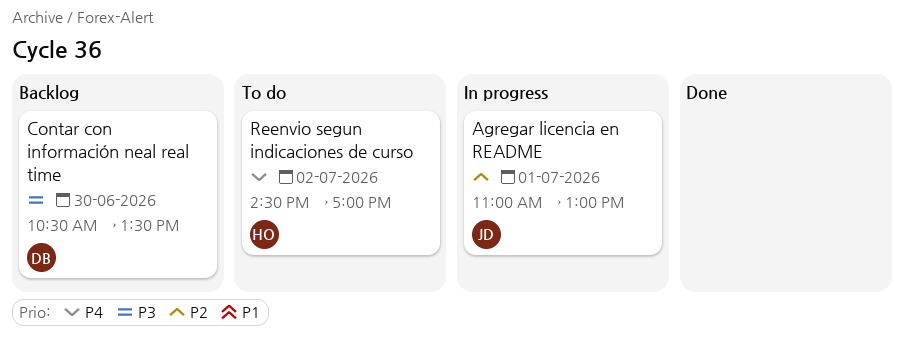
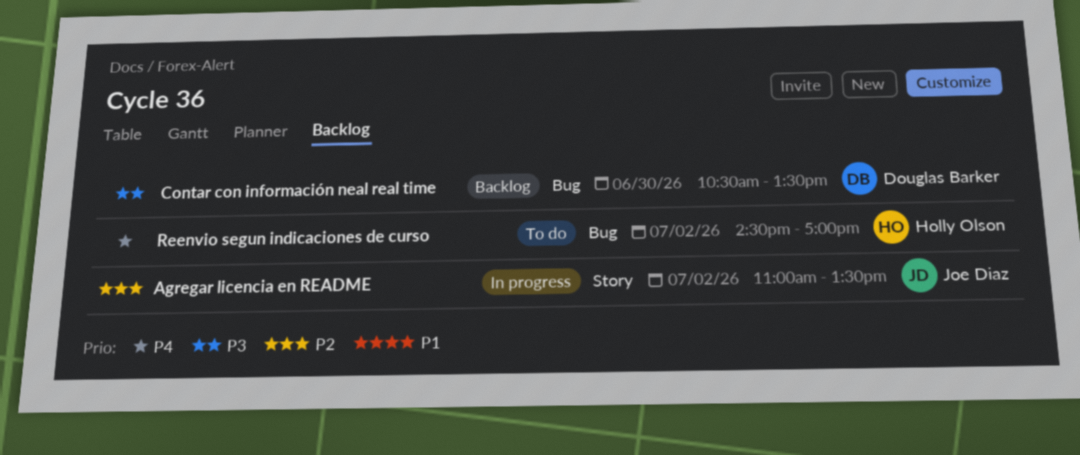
Agregar licencia en README, day: Jul 1 -> Jul 2
Agregar licencia en README, ends: 13:00 -> 13:30

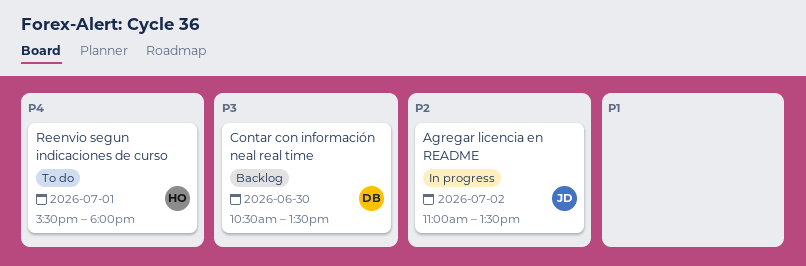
Reenvio segun indicaciones de curso, day: Jul 2 -> Jul 1
Reenvio segun indicaciones de curso, begins: 14:30 -> 15:30
Reenvio segun indicaciones de curso, ends: 17:00 -> 18:00

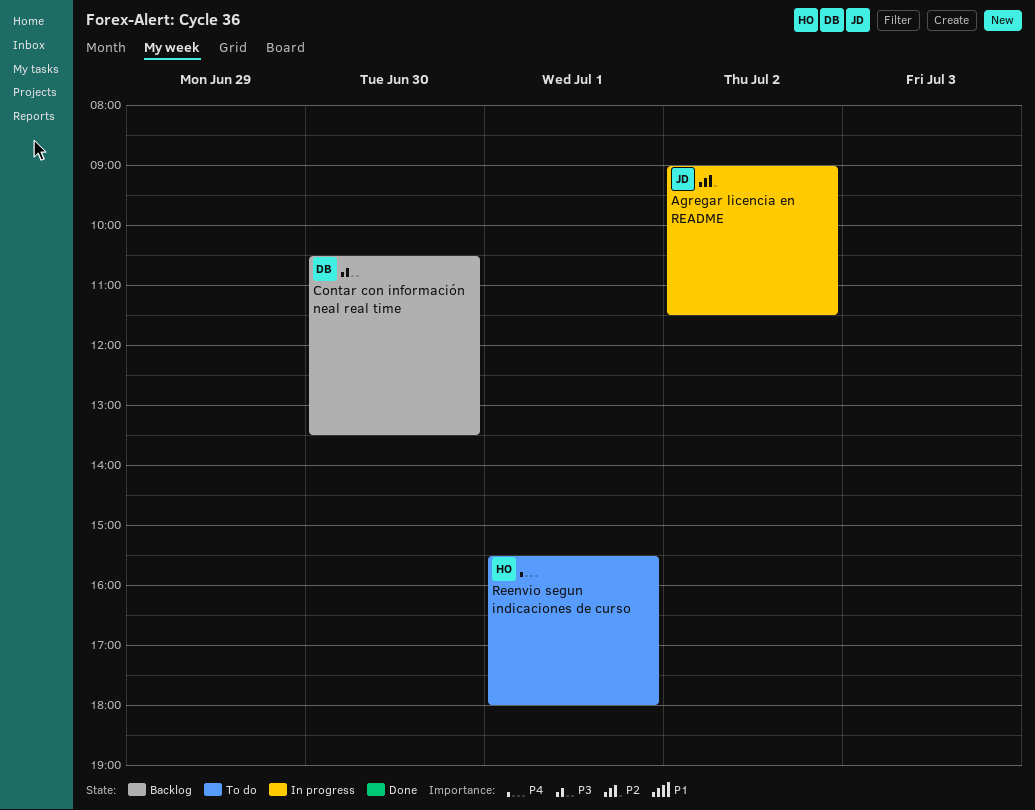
Agregar licencia en README, begins: 11:00 -> 09:00
Agregar licencia en README, ends: 13:30 -> 11:30

